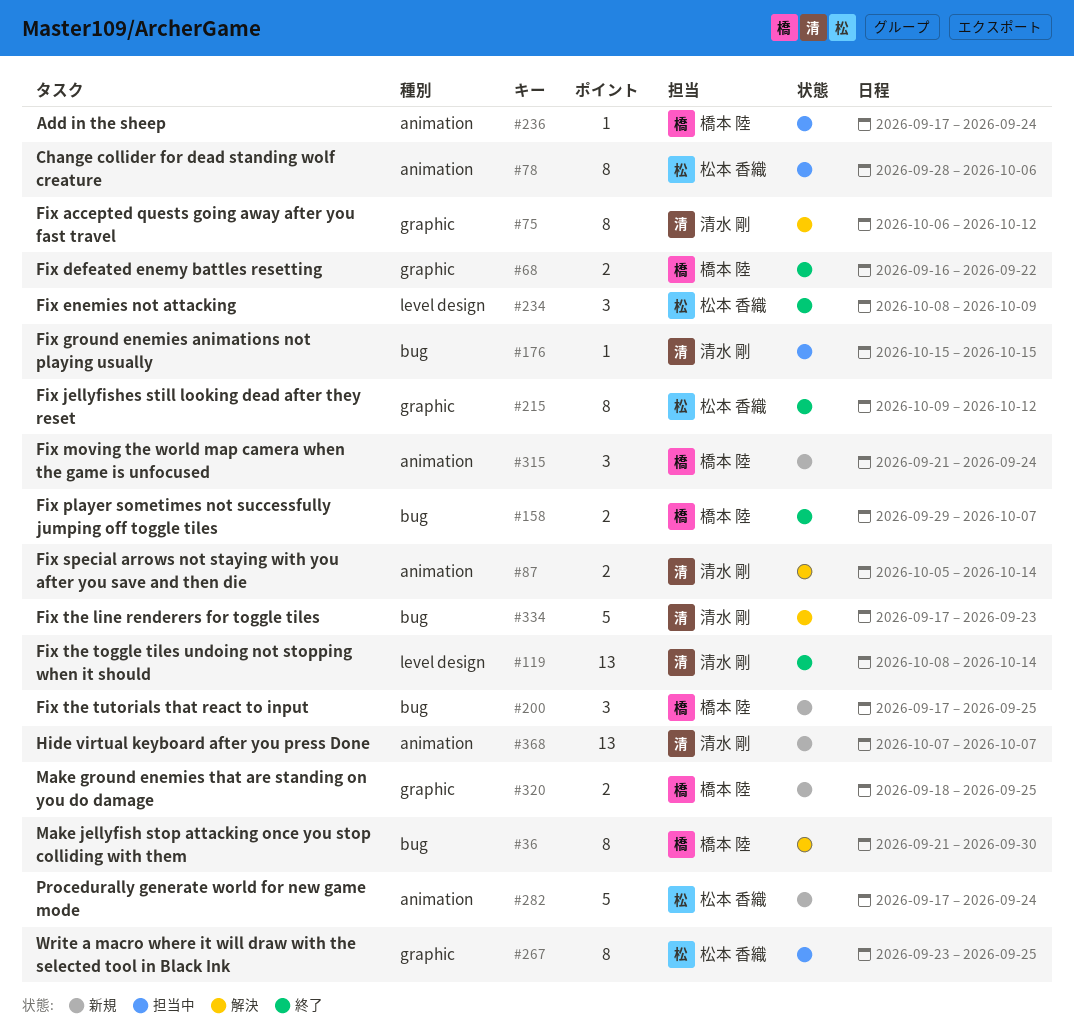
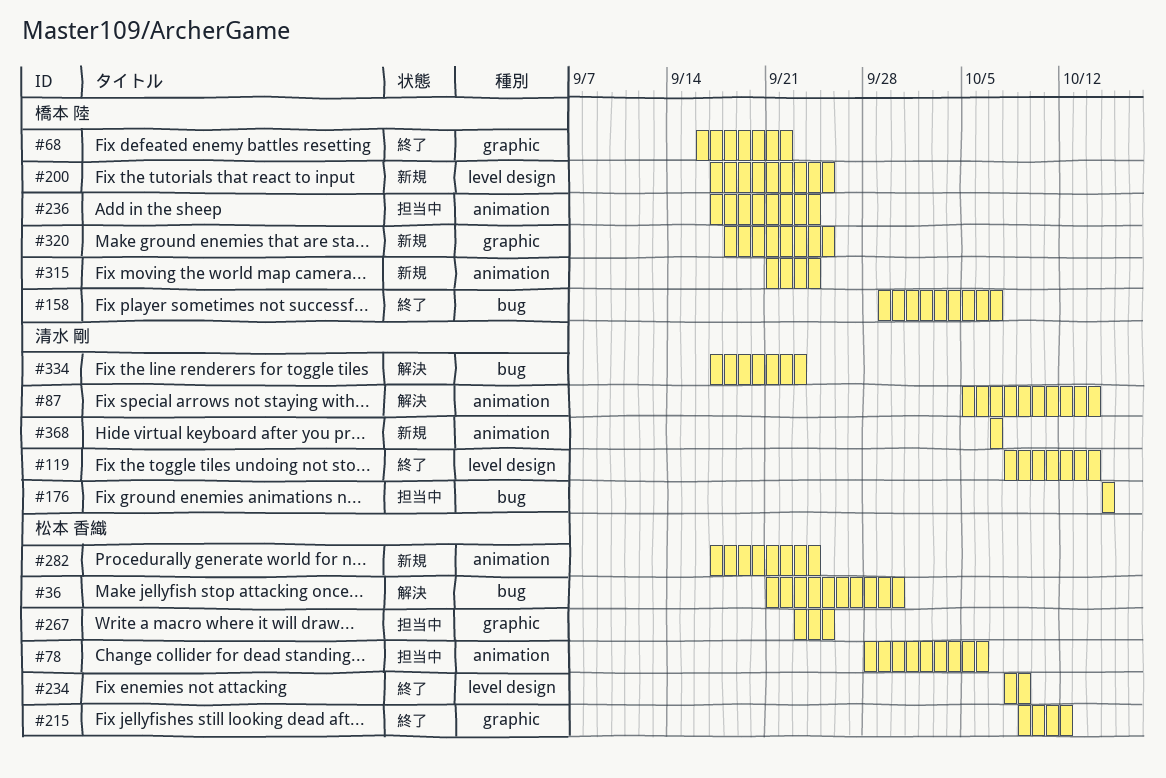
#36, owner: 橋本 陸 -> 松本 香織
#75: present -> none
#200, label: bug -> level design

